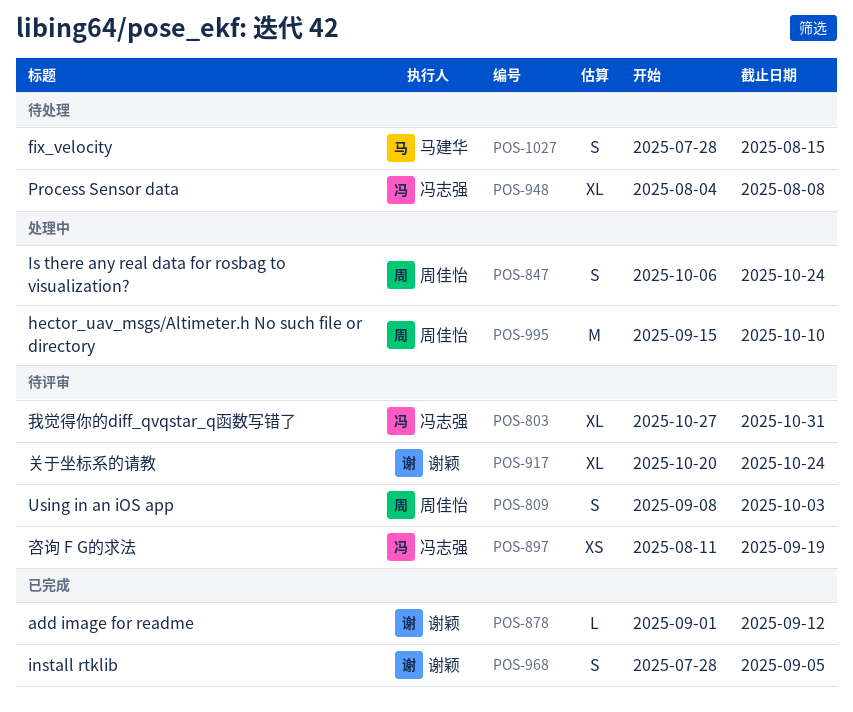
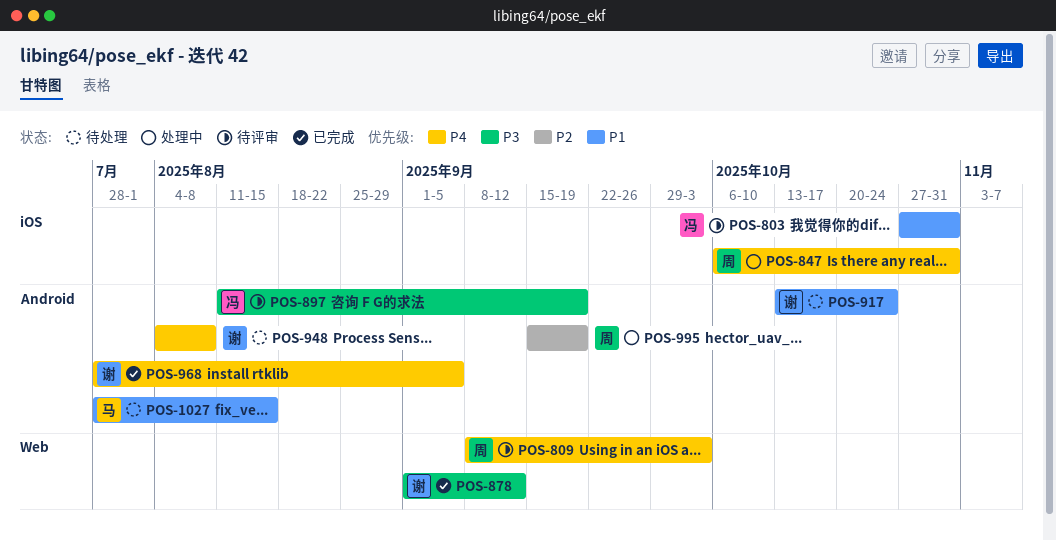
POS-847, due: Oct 24 -> Oct 31
POS-917, status: 待评审 -> 待处理
POS-917, start: Oct 20 -> Oct 13
POS-948, owner: 冯志强 -> 谢颖
POS-995, due: Oct 10 -> Sep 19

